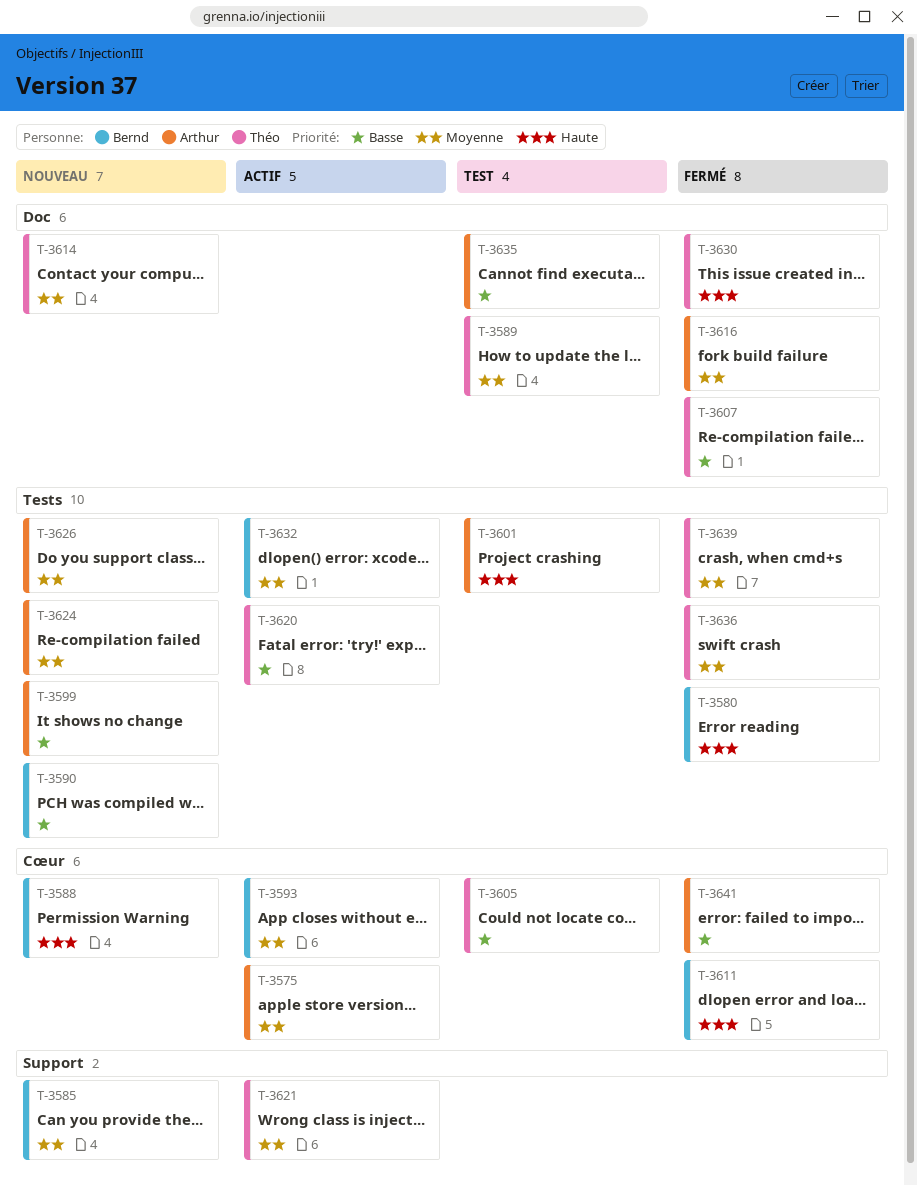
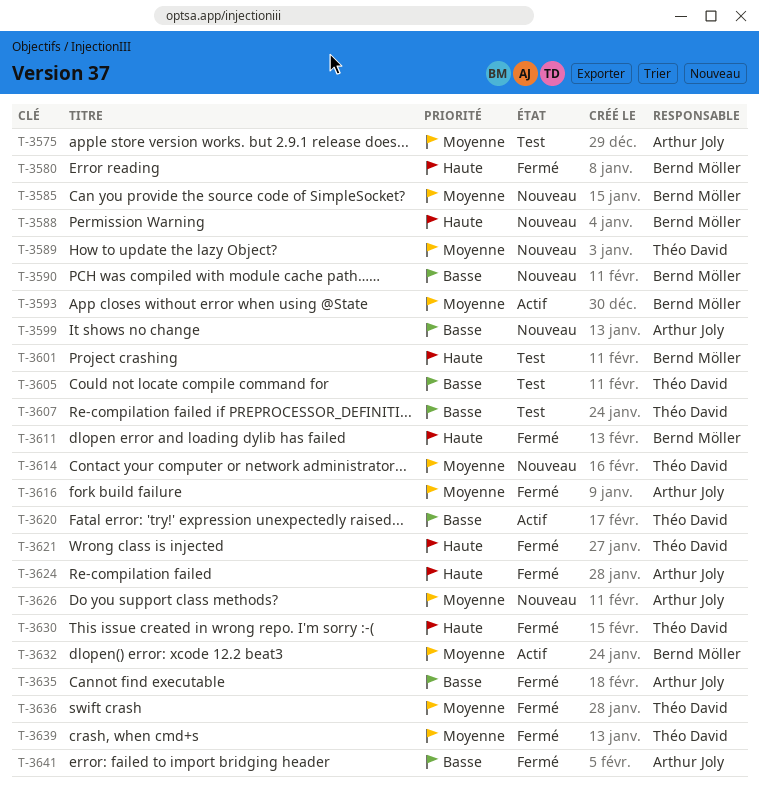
T-3575, status: Actif -> Test
T-3589, status: Test -> Nouveau
T-3601, owner: Arthur Joly -> Bernd Möller
T-3607, status: Fermé -> Test
T-3621, status: Actif -> Fermé
T-3621, priority: Moyenne -> Haute
T-3624, status: Nouveau -> Fermé
T-3624, priority: Moyenne -> Haute
T-3635, status: Test -> Fermé

